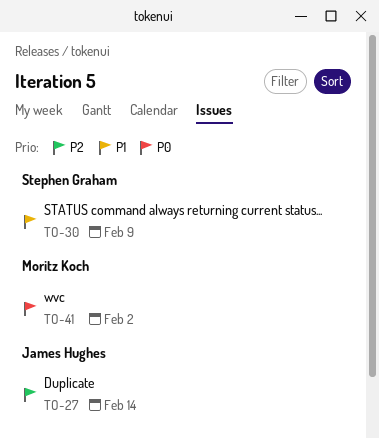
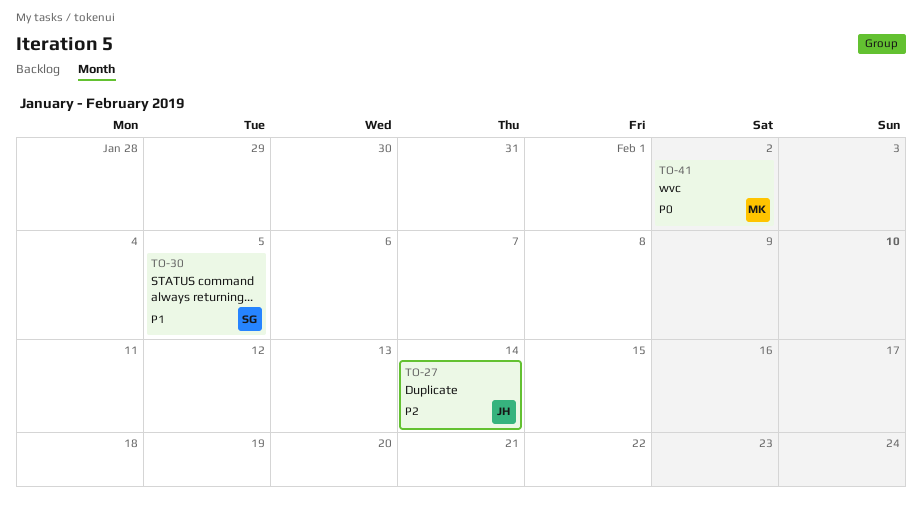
TO-30, due: Feb 9 -> Feb 5

